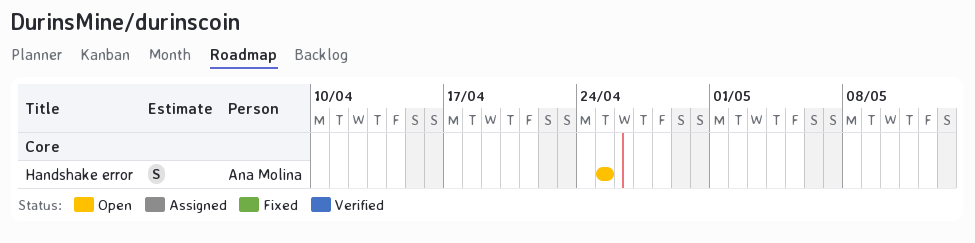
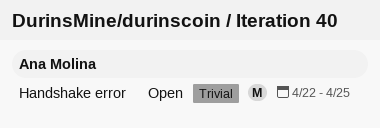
Handshake error, estimate: S -> M
Handshake error, start: Apr 25 -> Apr 22

